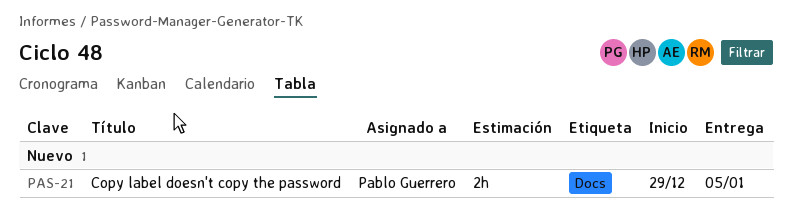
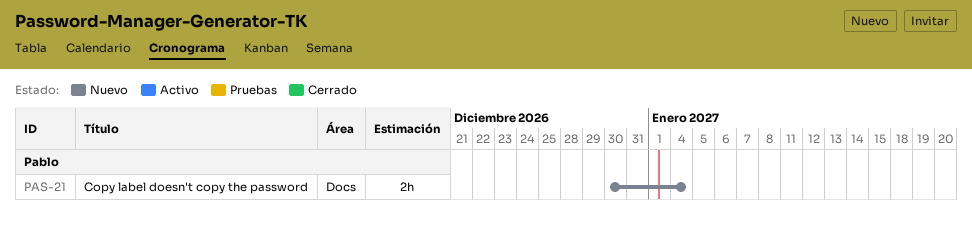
PAS-21, start: Dec 29 -> Dec 30
PAS-21, due: Jan 5 -> Jan 4

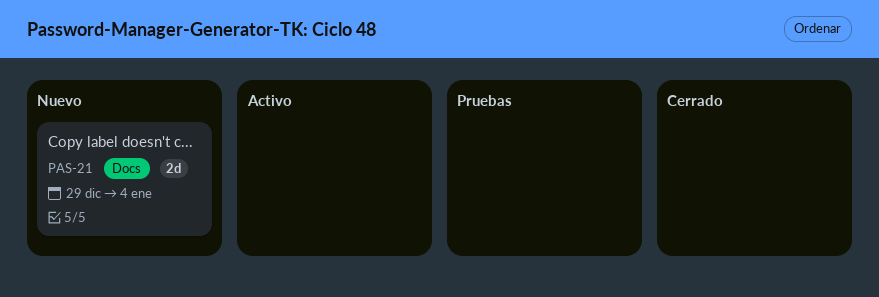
PAS-21, estimate: 2h -> 2d
PAS-21, start: Dec 30 -> Dec 29

